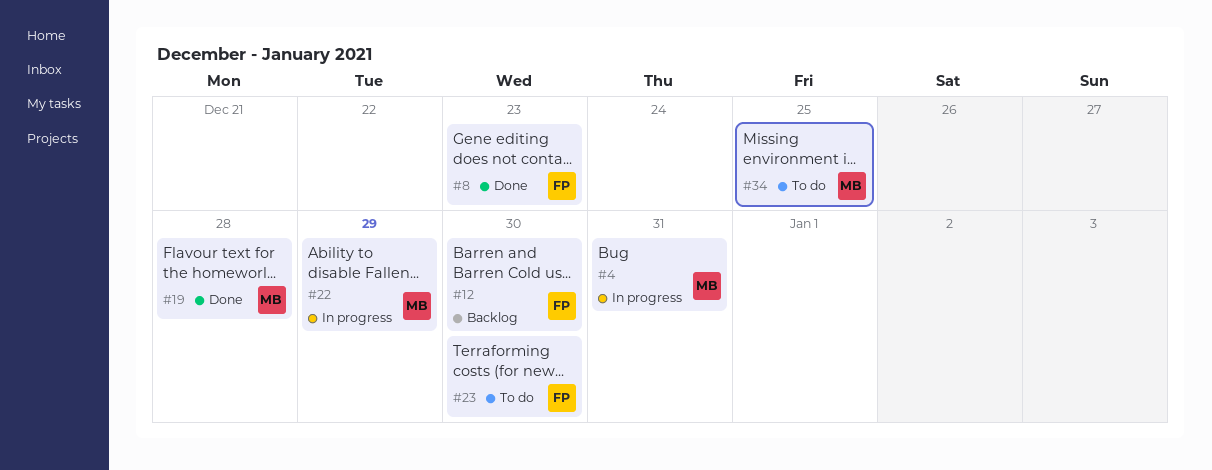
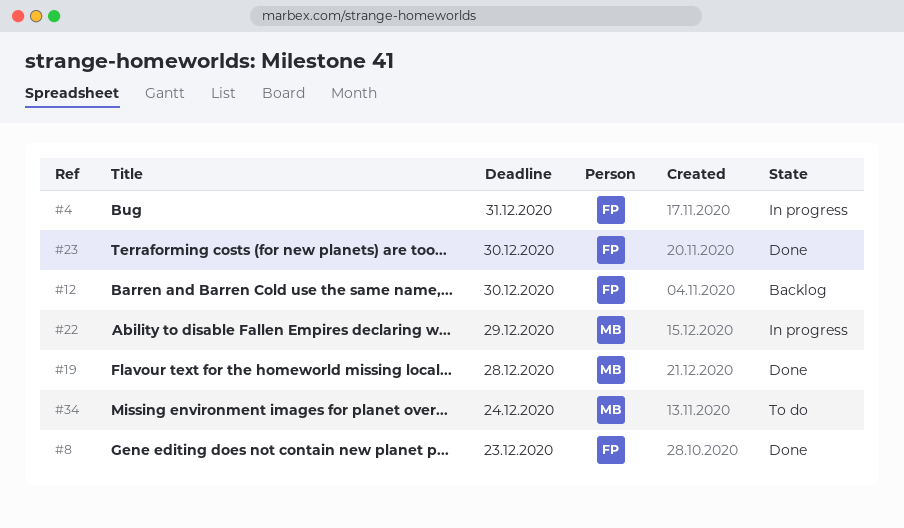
#4, owner: MB -> FP
#23, status: To do -> Done
#34, due: Dec 25 -> Dec 24

